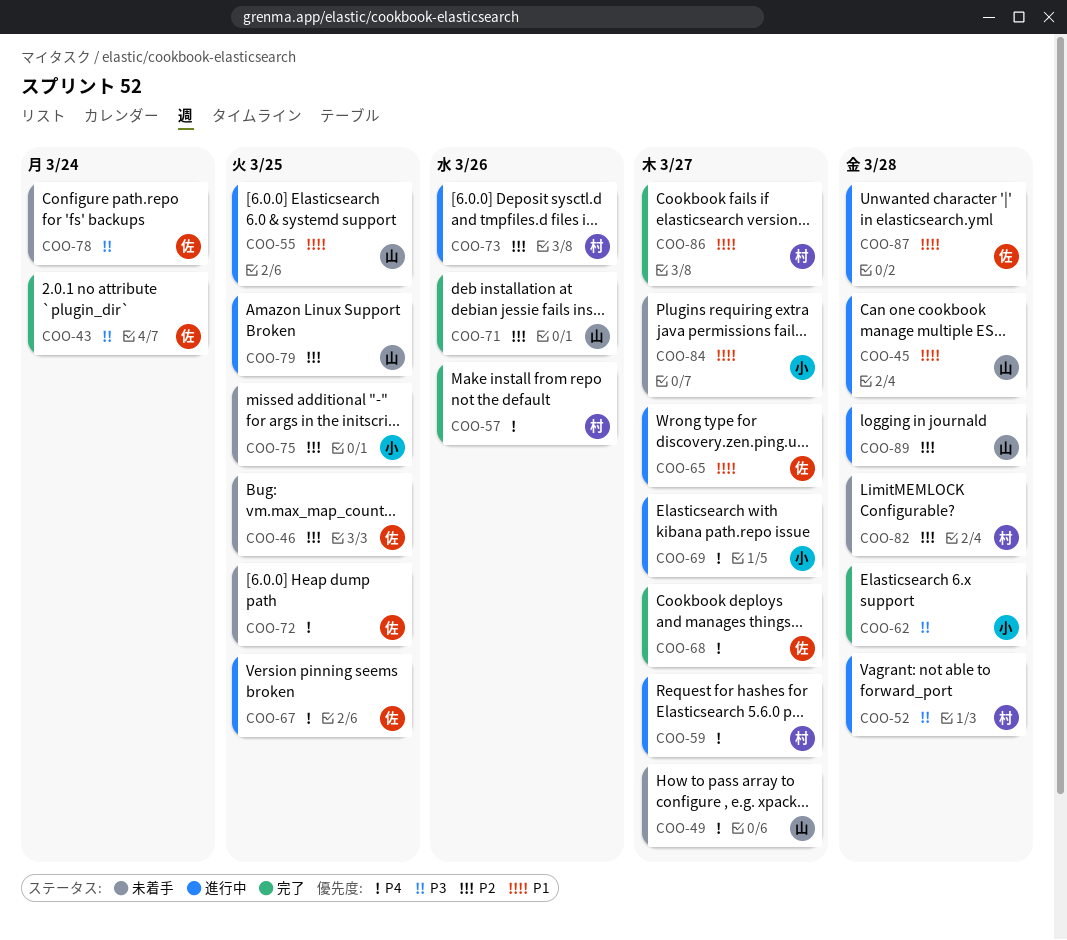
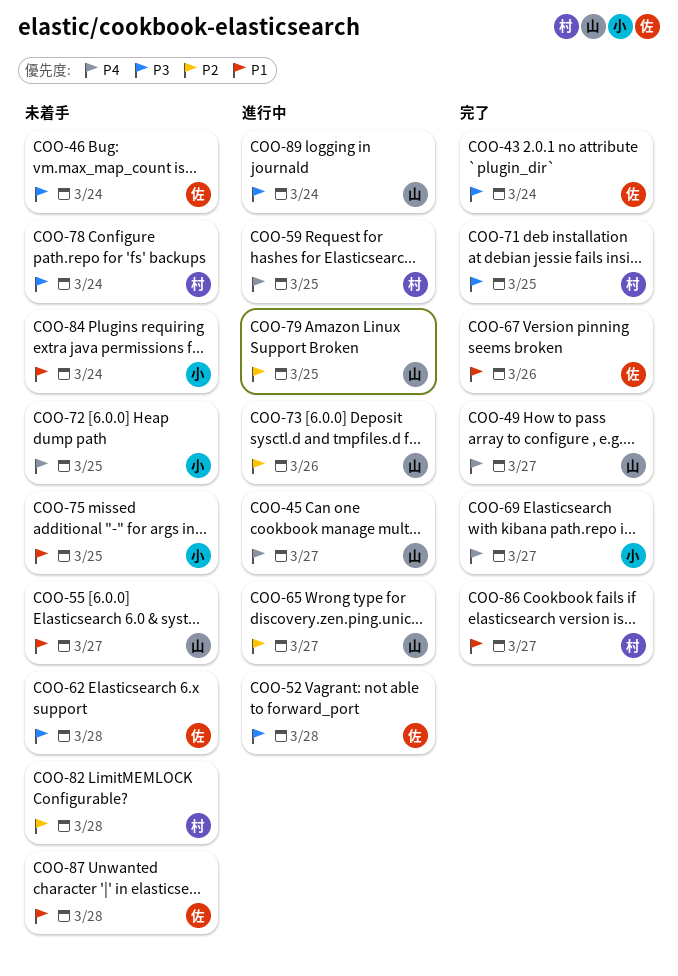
COO-45, priority: P1 -> P4
COO-45, due: Mar 28 -> Mar 27
COO-46, priority: P2 -> P3
COO-46, due: Mar 25 -> Mar 24
COO-49, status: 未着手 -> 完了
COO-52, owner: 村 -> 佐
COO-55, status: 進行中 -> 未着手
COO-55, due: Mar 25 -> Mar 27
COO-57: present -> none
COO-59, due: Mar 27 -> Mar 25
COO-62, status: 完了 -> 未着手
COO-62, owner: 小 -> 佐
COO-65, owner: 佐 -> 山
COO-65, priority: P1 -> P2
COO-67, status: 進行中 -> 完了
COO-67, priority: P4 -> P1
COO-67, due: Mar 25 -> Mar 26
COO-68: present -> none
COO-69, status: 進行中 -> 完了
COO-71, owner: 山 -> 村
COO-71, priority: P2 -> P3
COO-71, due: Mar 26 -> Mar 25
COO-72, owner: 佐 -> 小
COO-73, owner: 村 -> 山
COO-75, priority: P2 -> P1
COO-78, owner: 佐 -> 村
COO-84, due: Mar 27 -> Mar 24
COO-87, status: 進行中 -> 未着手
COO-89, priority: P2 -> P3
COO-89, due: Mar 28 -> Mar 24

